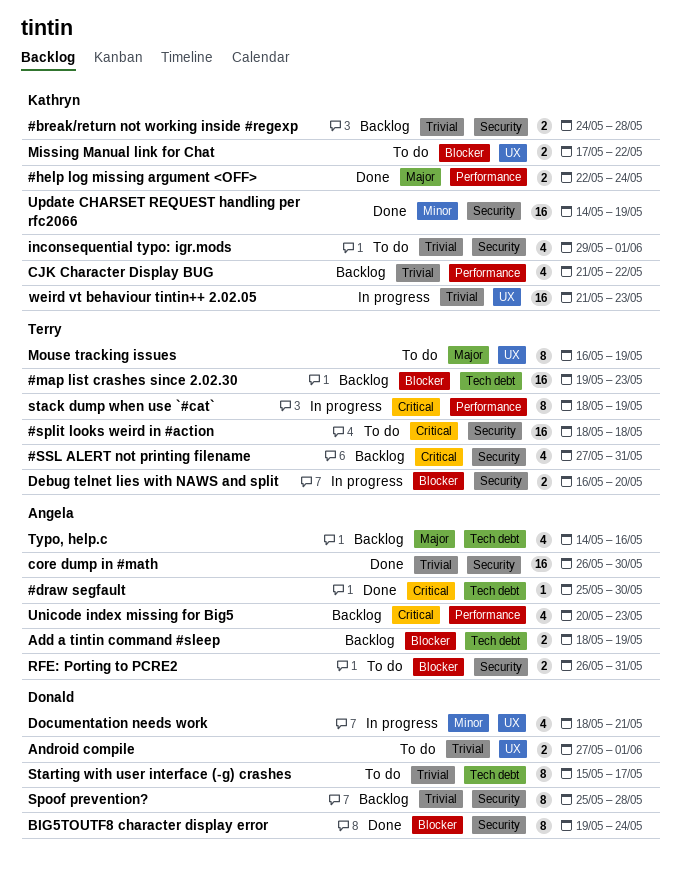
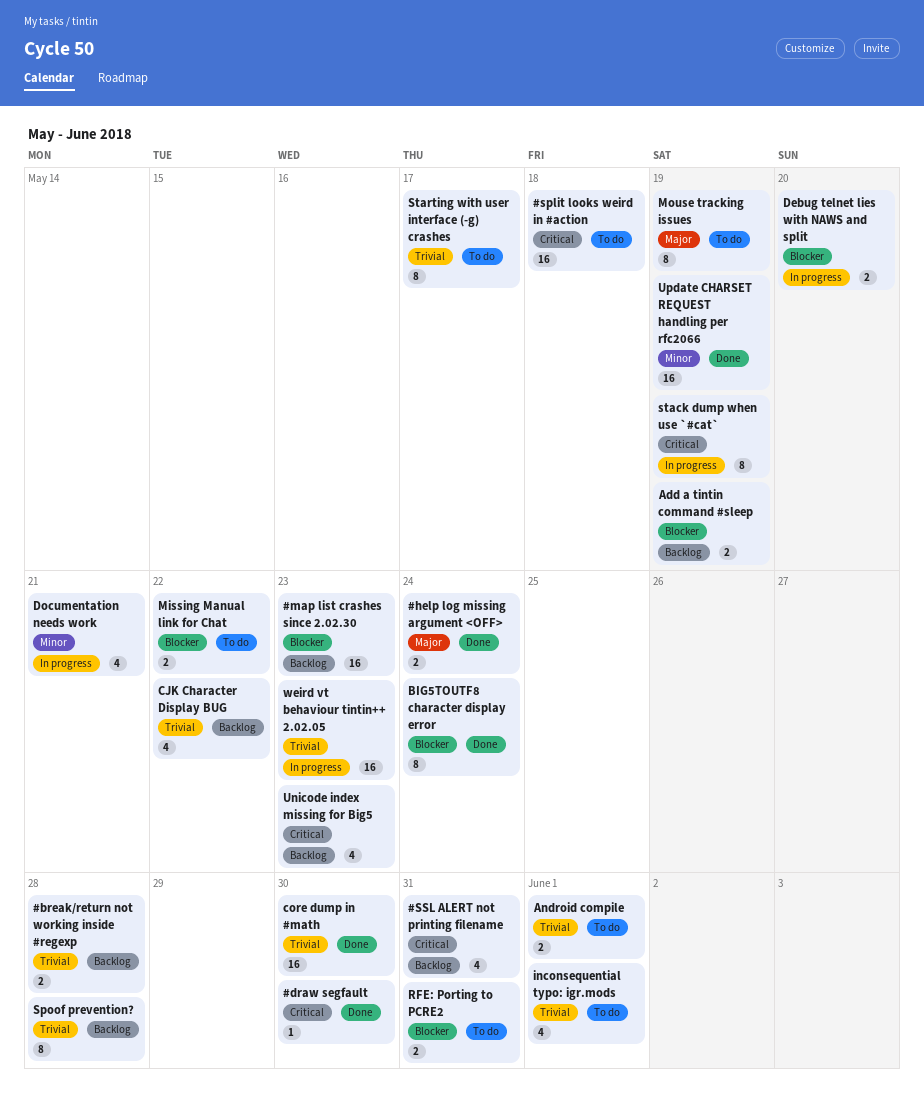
Typo, help.c: present -> none

